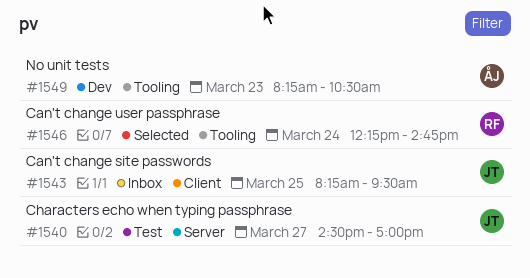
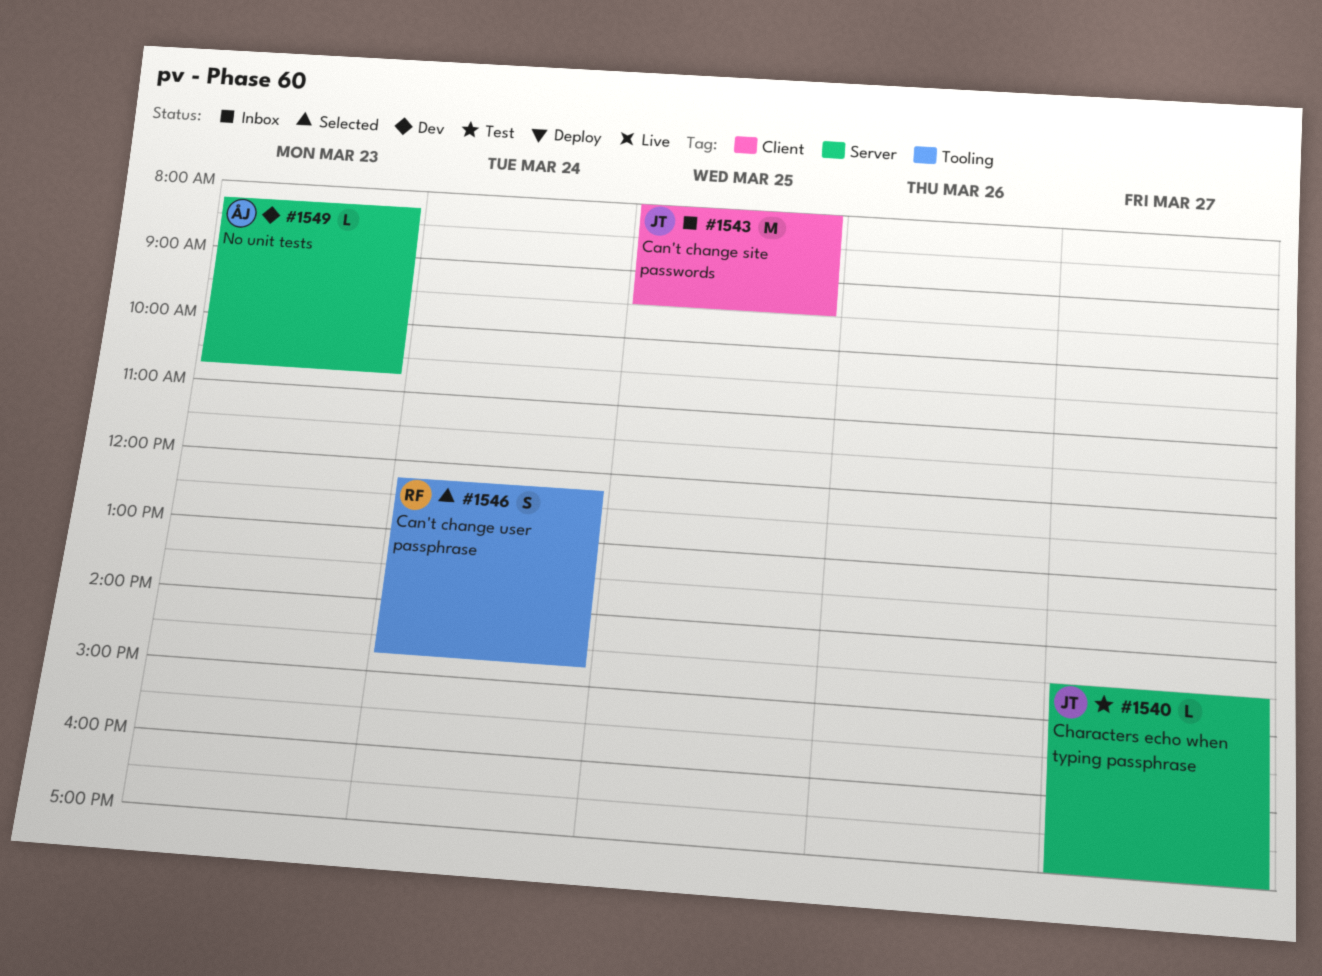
#1543, begins: 08:15 -> 08:00
#1549, label: Tooling -> Server
#1549, ends: 10:30 -> 10:45

